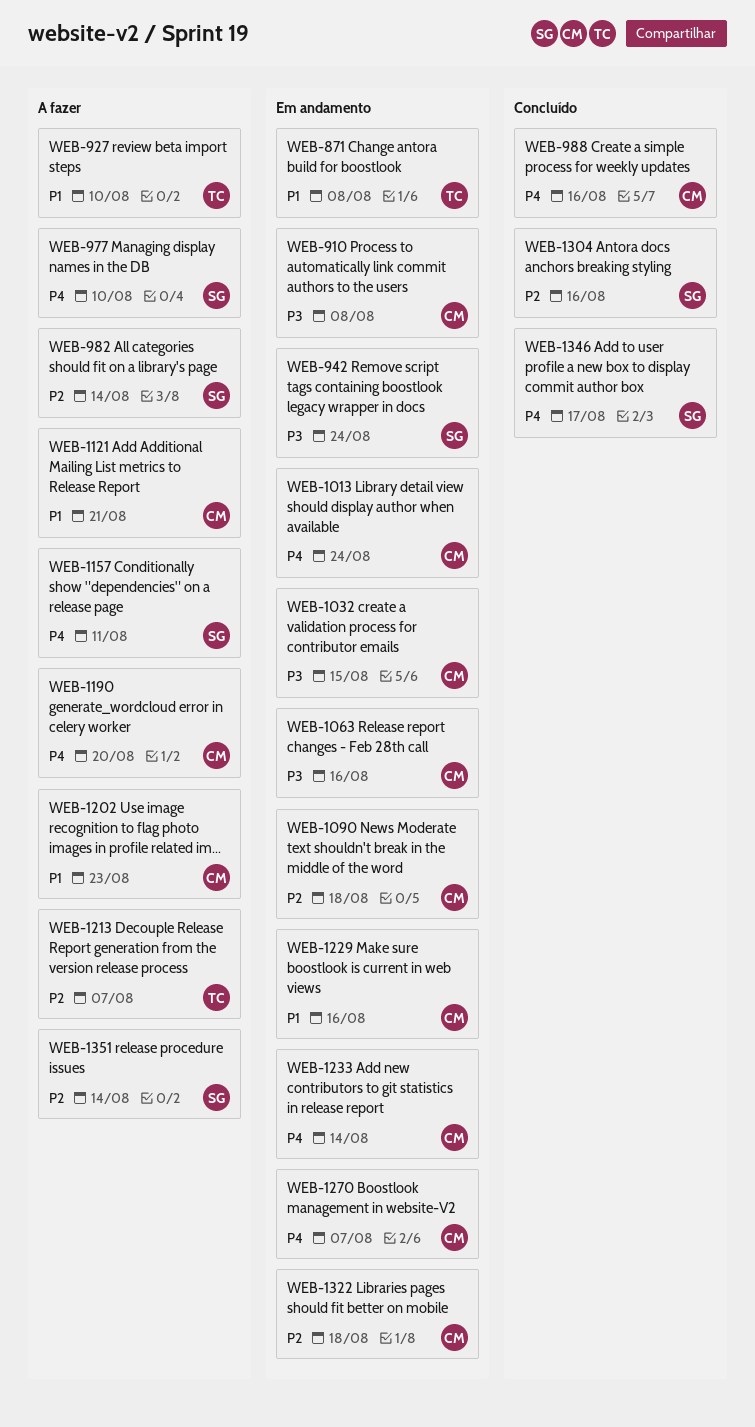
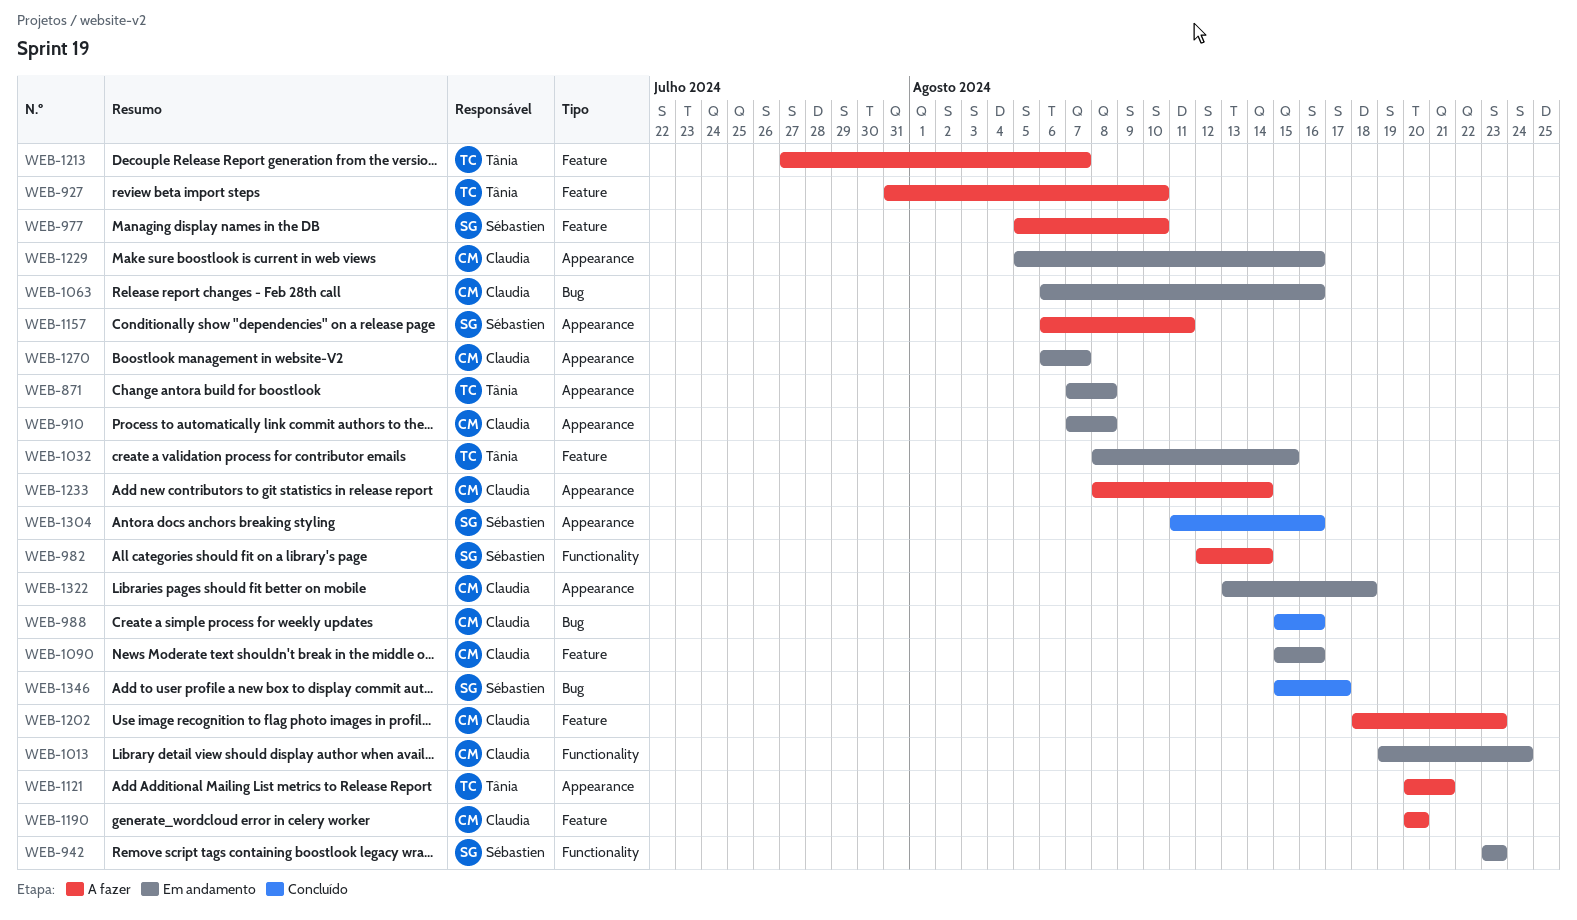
WEB-942, due: Aug 24 -> Aug 23
WEB-1032, owner: Claudia -> Tânia
WEB-1090, due: Aug 18 -> Aug 16
WEB-1121, owner: Claudia -> Tânia
WEB-1233, status: Em andamento -> A fazer
WEB-1351: present -> none

